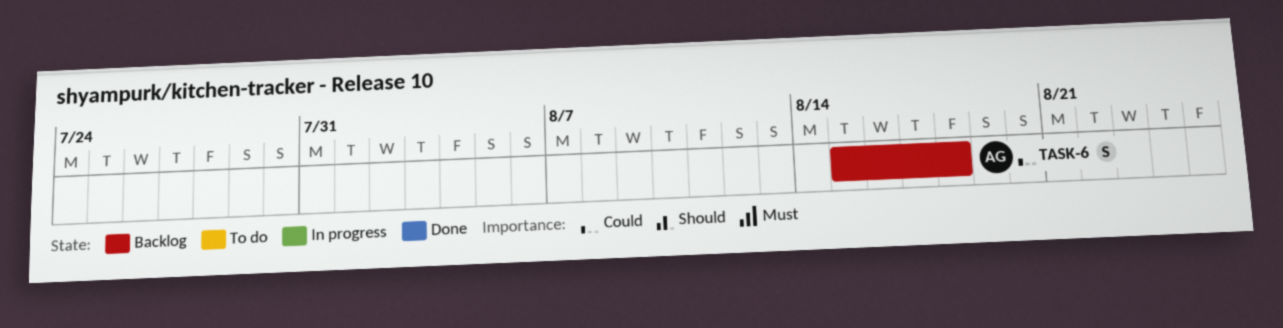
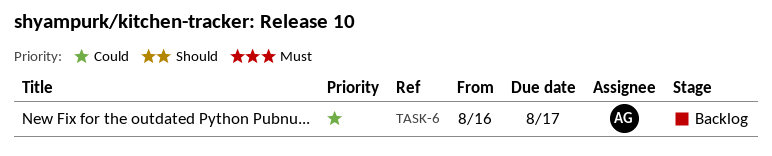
TASK-6, start: Aug 15 -> Aug 16
TASK-6, due: Aug 18 -> Aug 17

